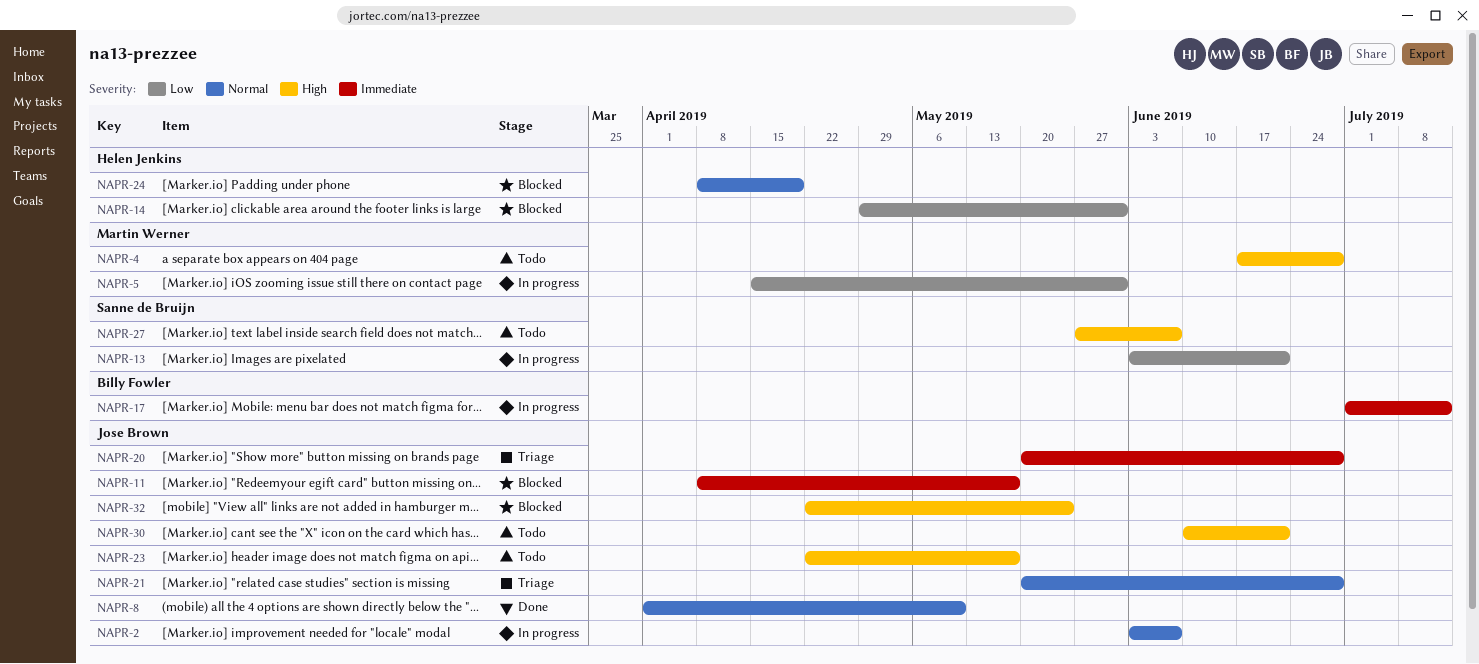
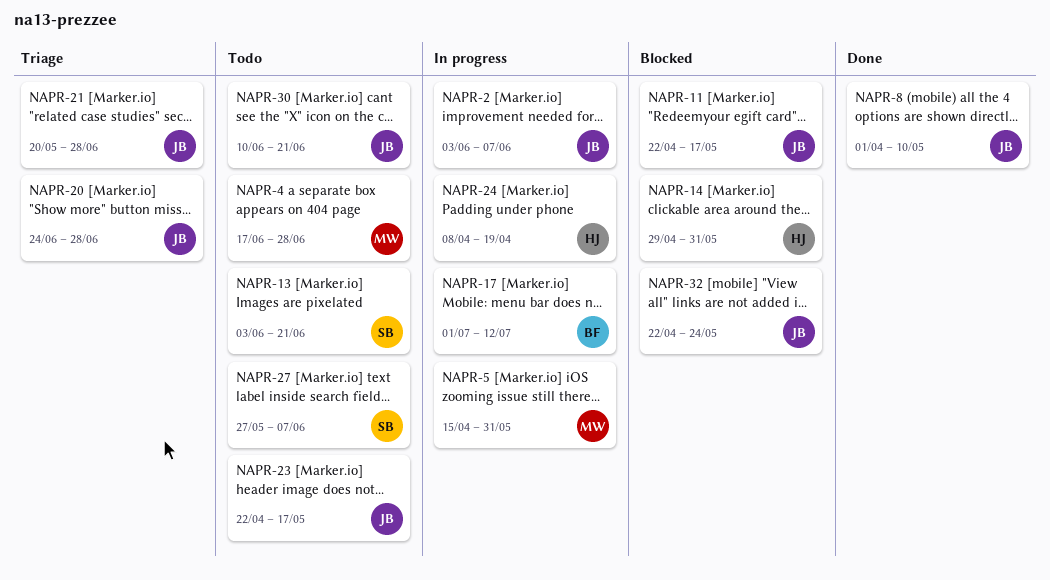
NAPR-11, start: Apr 8 -> Apr 22
NAPR-13, status: In progress -> Todo
NAPR-20, start: May 20 -> Jun 24
NAPR-24, status: Blocked -> In progress

